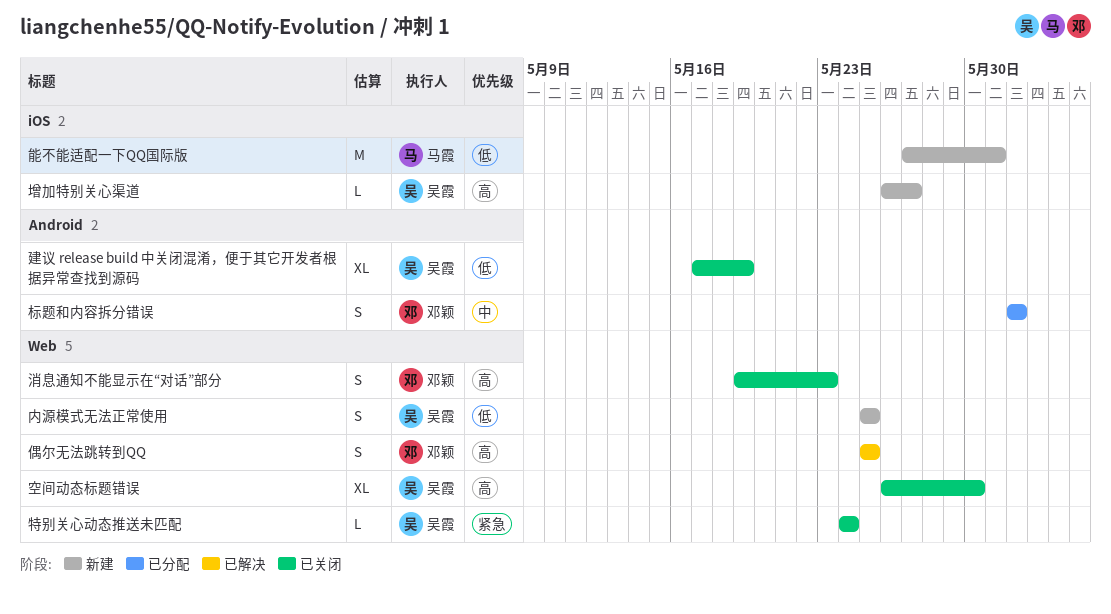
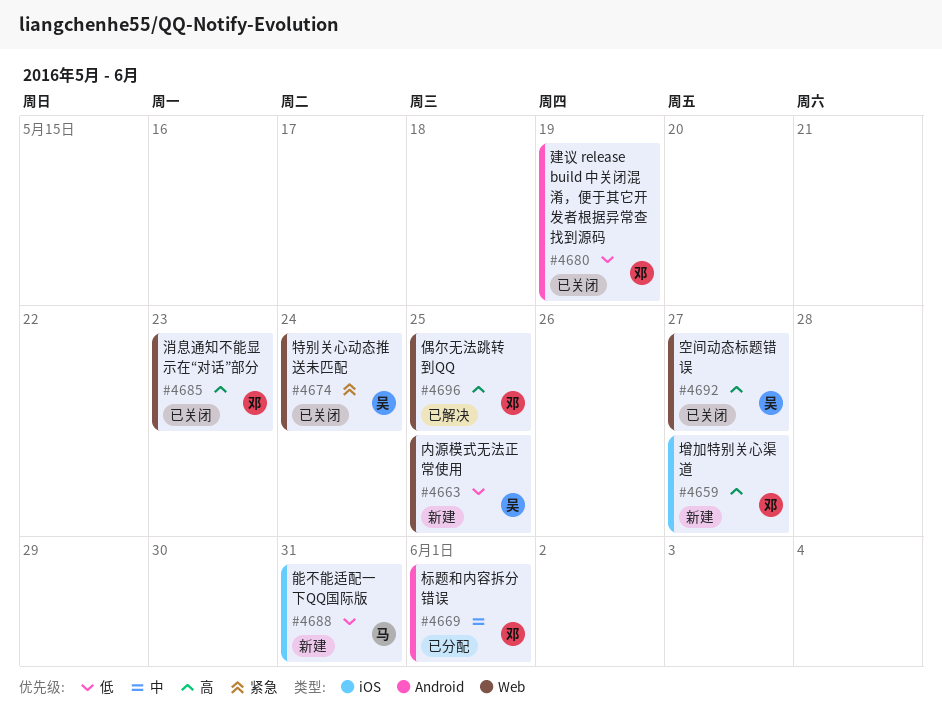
增加特别关心渠道, owner: 吴霞 -> 邓颖
建议 release build 中关闭混淆，便于其它开发者根据异常查找到源码, owner: 吴霞 -> 邓颖
空间动态标题错误, due: May 30 -> May 27

